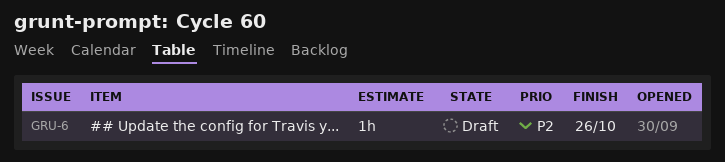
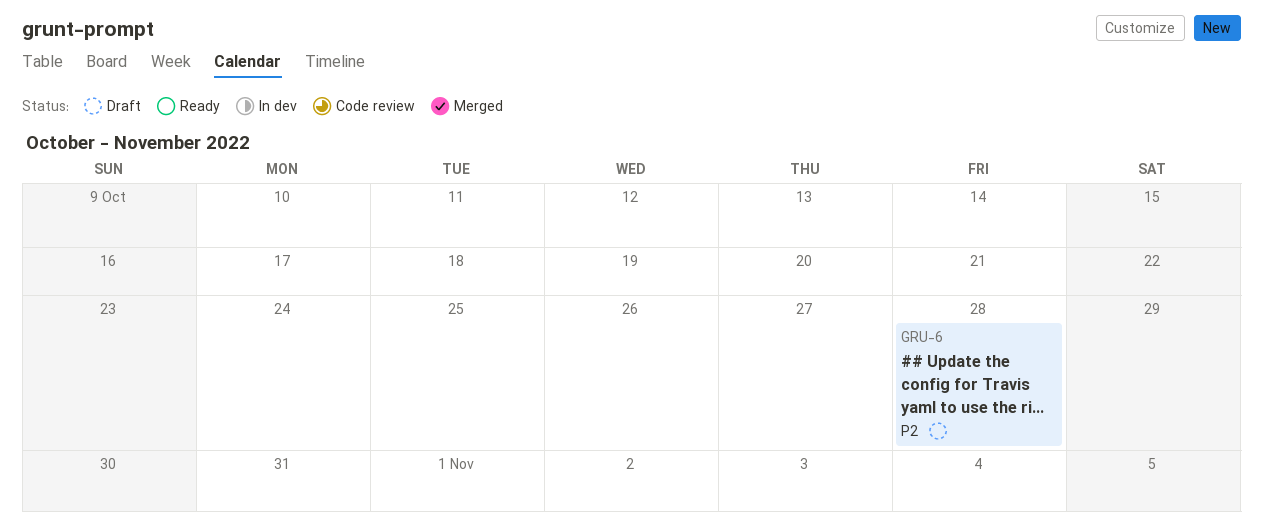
GRU-6, due: Oct 26 -> Oct 28

